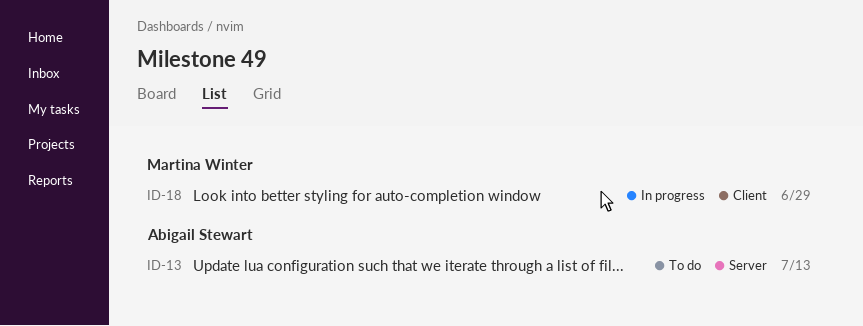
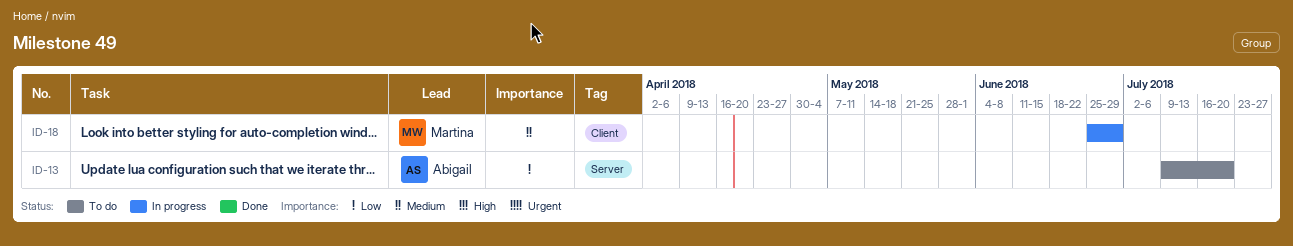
ID-13, due: Jul 13 -> Jul 20

